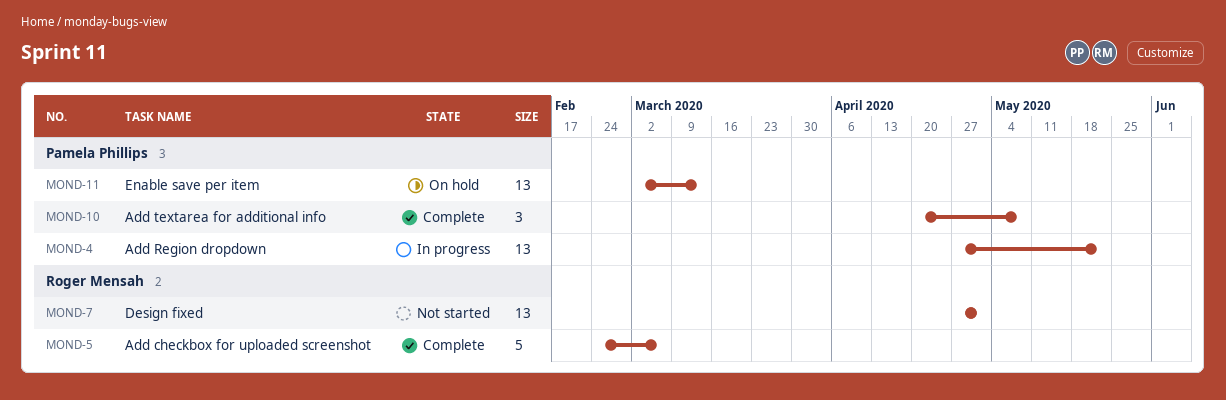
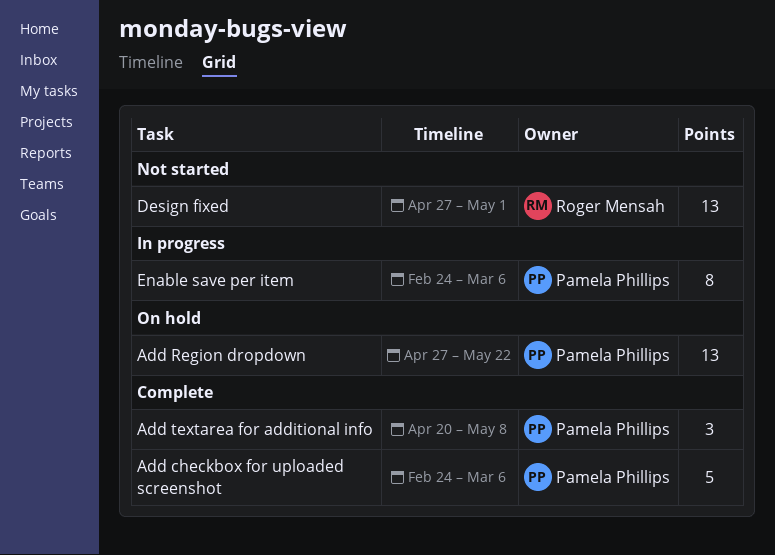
Add checkbox for uploaded screenshot, owner: Roger Mensah -> Pamela Phillips
Add Region dropdown, status: In progress -> On hold
Enable save per item, status: On hold -> In progress
Enable save per item, estimate: 13 -> 8
Enable save per item, start: Mar 2 -> Feb 24
Enable save per item, due: Mar 13 -> Mar 6

